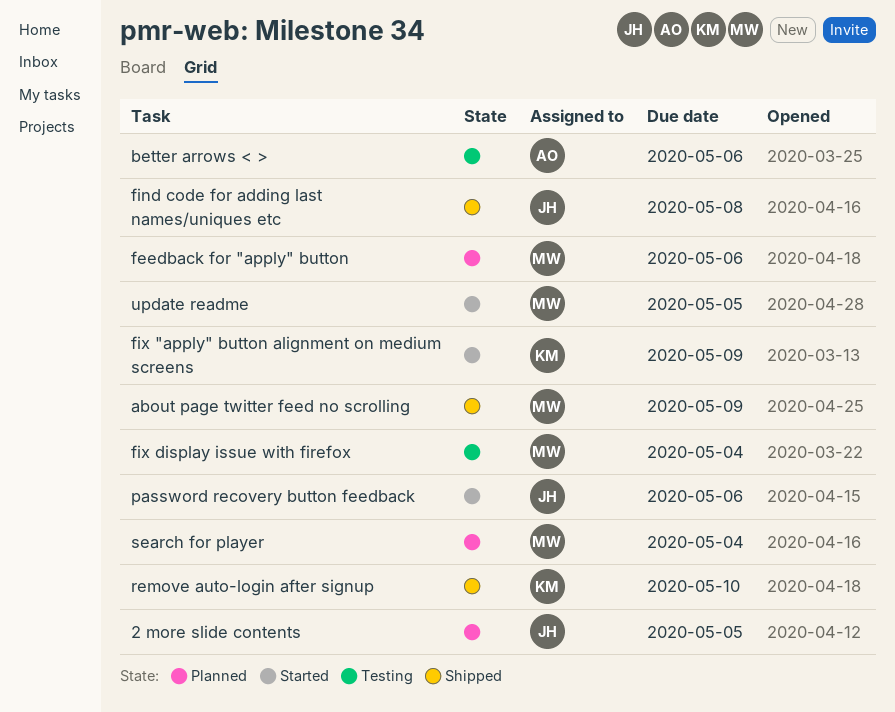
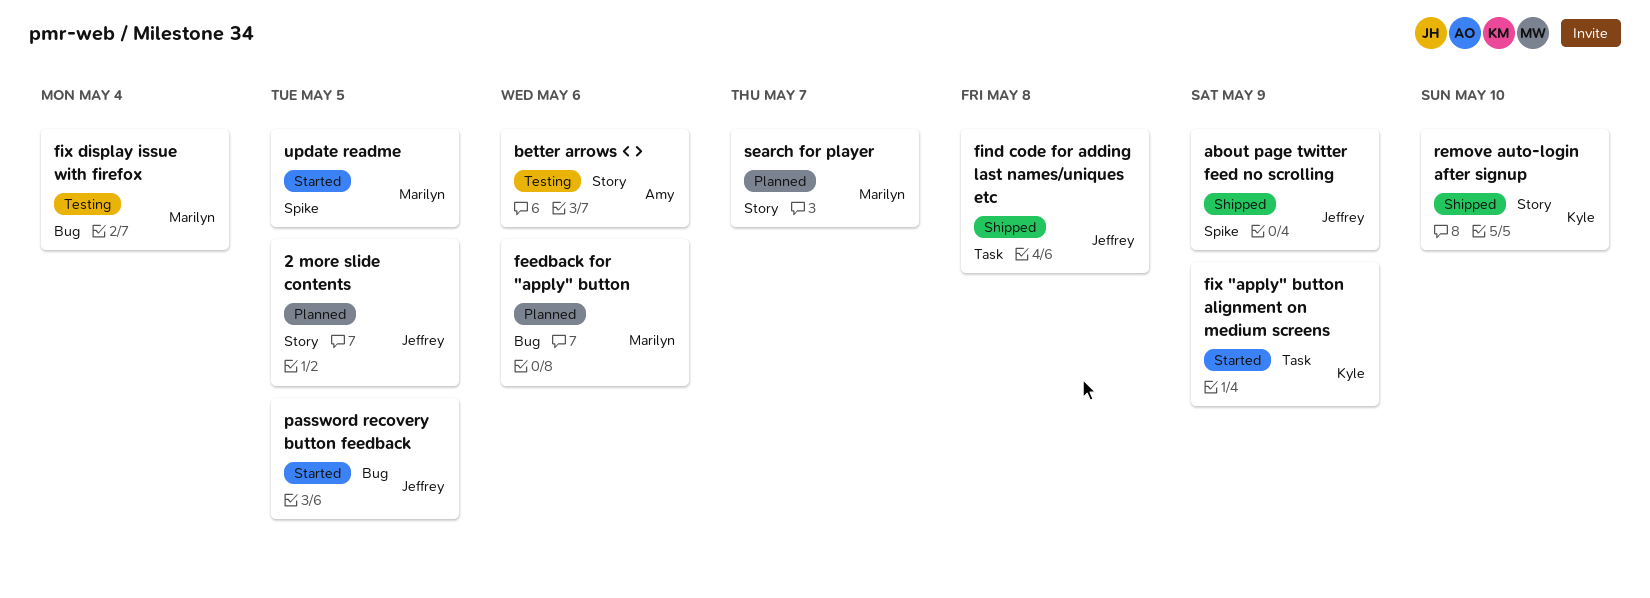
about page twitter feed no scrolling, owner: Marilyn -> Jeffrey
password recovery button feedback, due: May 6 -> May 5
search for player, due: May 4 -> May 7

